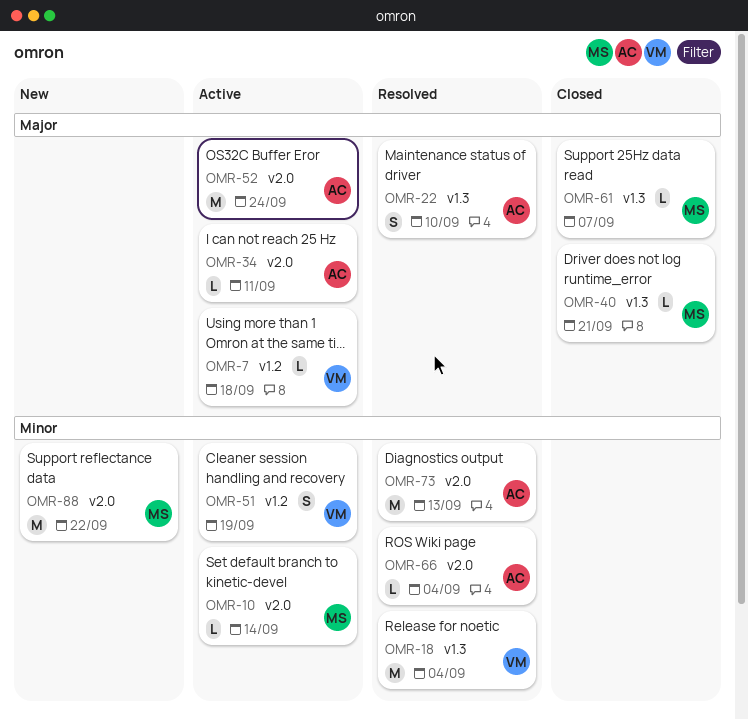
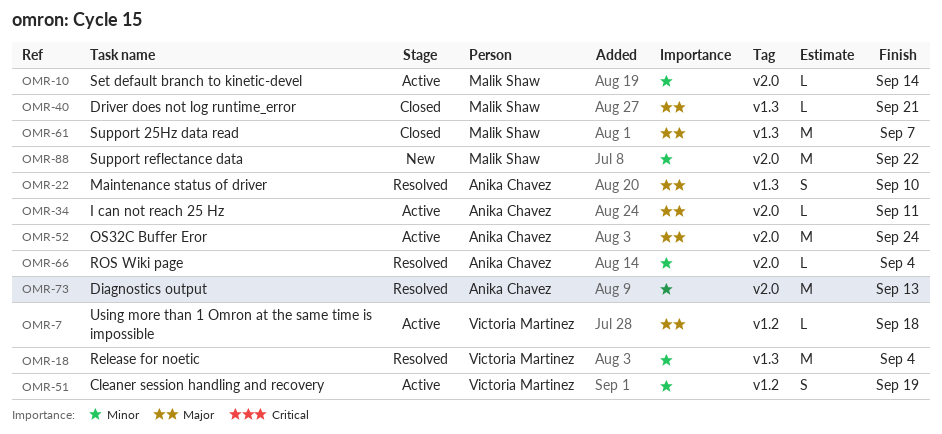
OMR-61, estimate: L -> M

